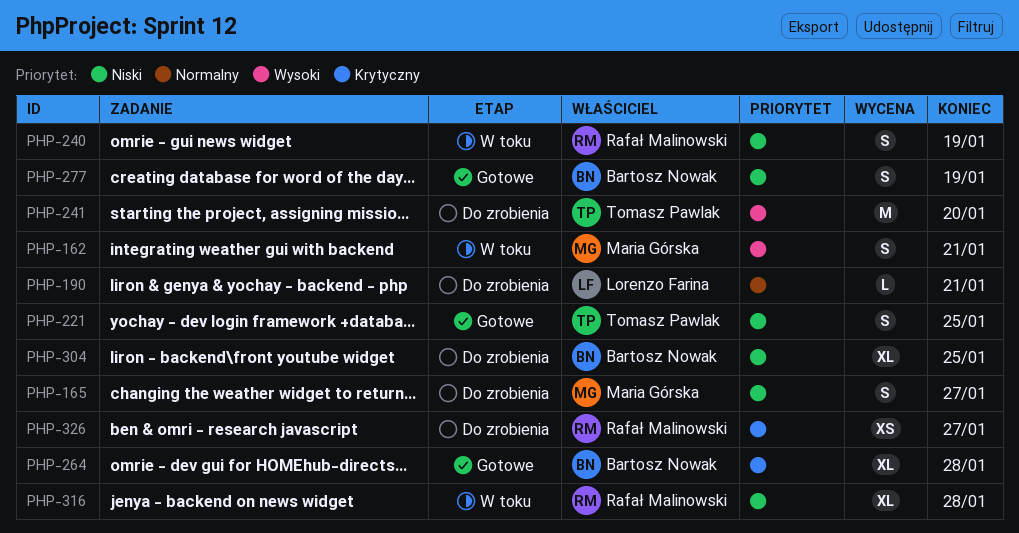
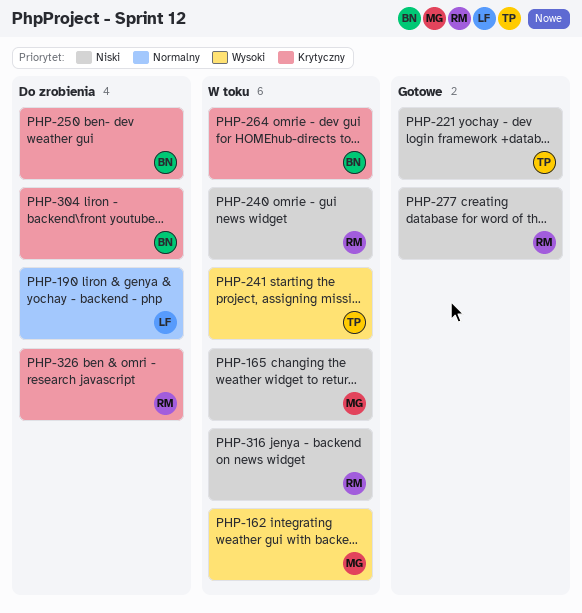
PHP-165, status: Do zrobienia -> W toku
PHP-241, status: Do zrobienia -> W toku
PHP-250: none -> present
PHP-264, status: Gotowe -> W toku
PHP-277, owner: Bartosz Nowak -> Rafał Malinowski
PHP-304, priority: Niski -> Krytyczny

